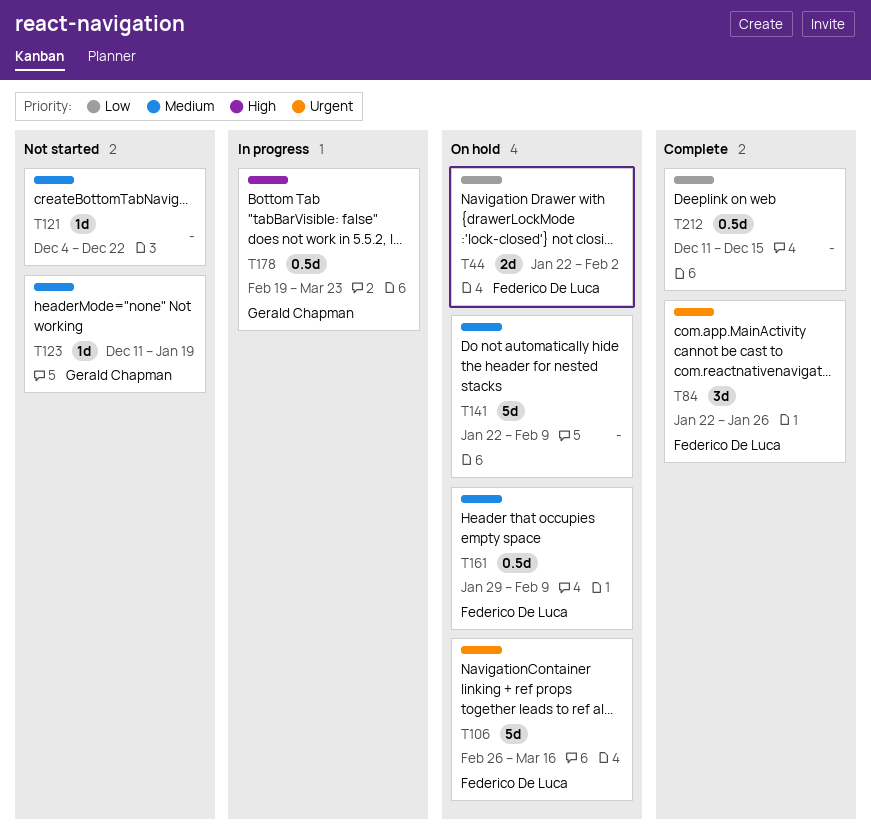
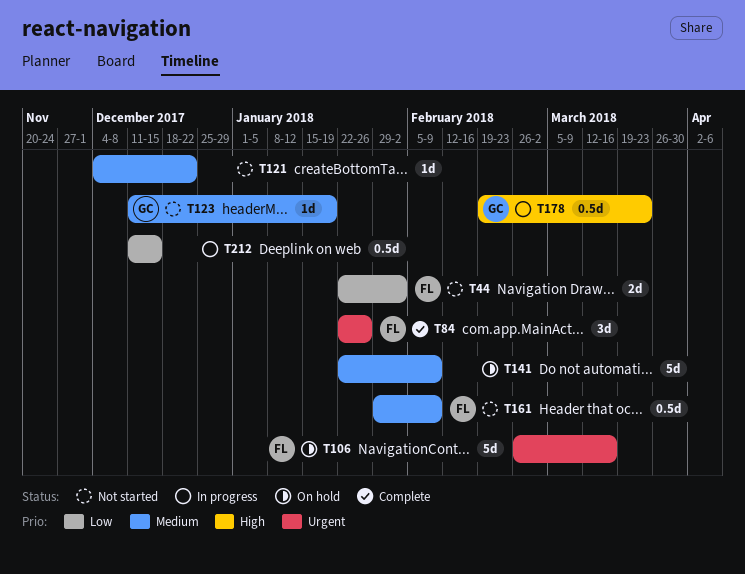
T44, status: On hold -> Not started
T161, status: On hold -> Not started
T212, status: Complete -> In progress

